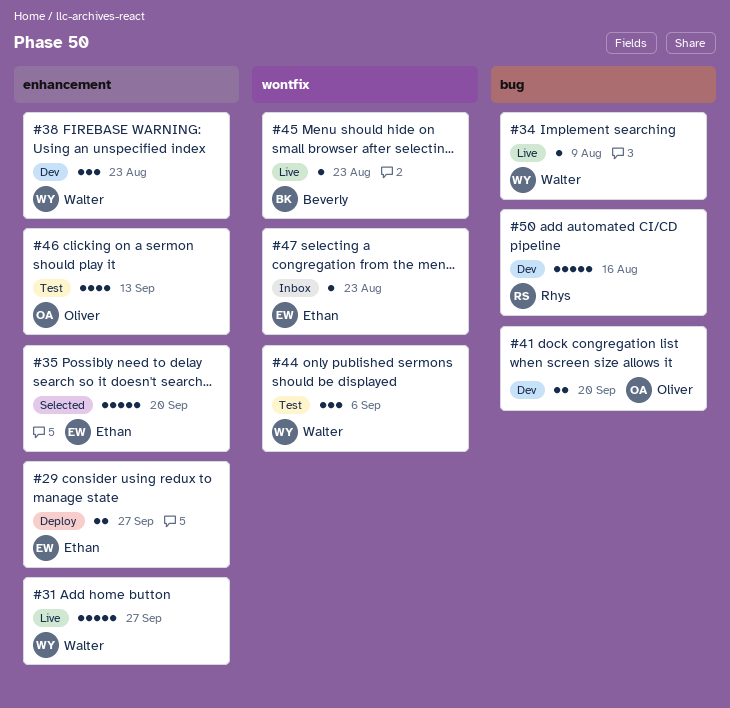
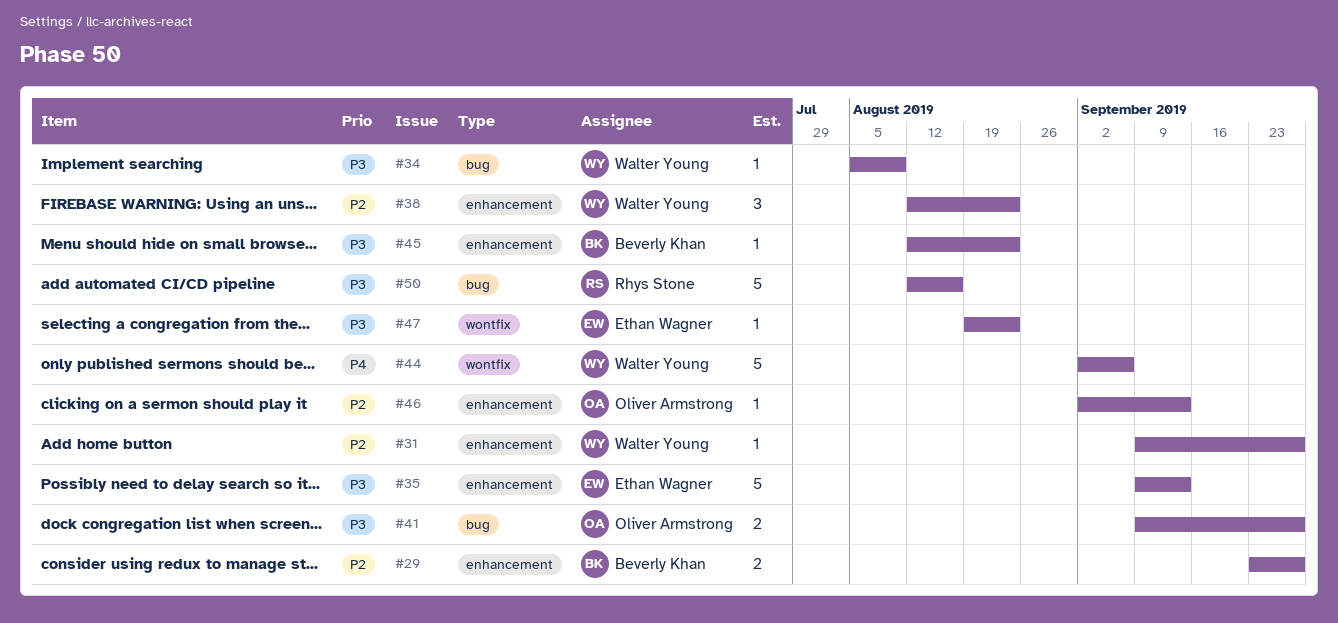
#29, owner: Ethan Wagner -> Beverly Khan
#31, estimate: 5 -> 1
#35, due: Sep 20 -> Sep 13
#41, due: Sep 20 -> Sep 27
#44, estimate: 3 -> 5
#45, label: wontfix -> enhancement
#46, estimate: 4 -> 1

